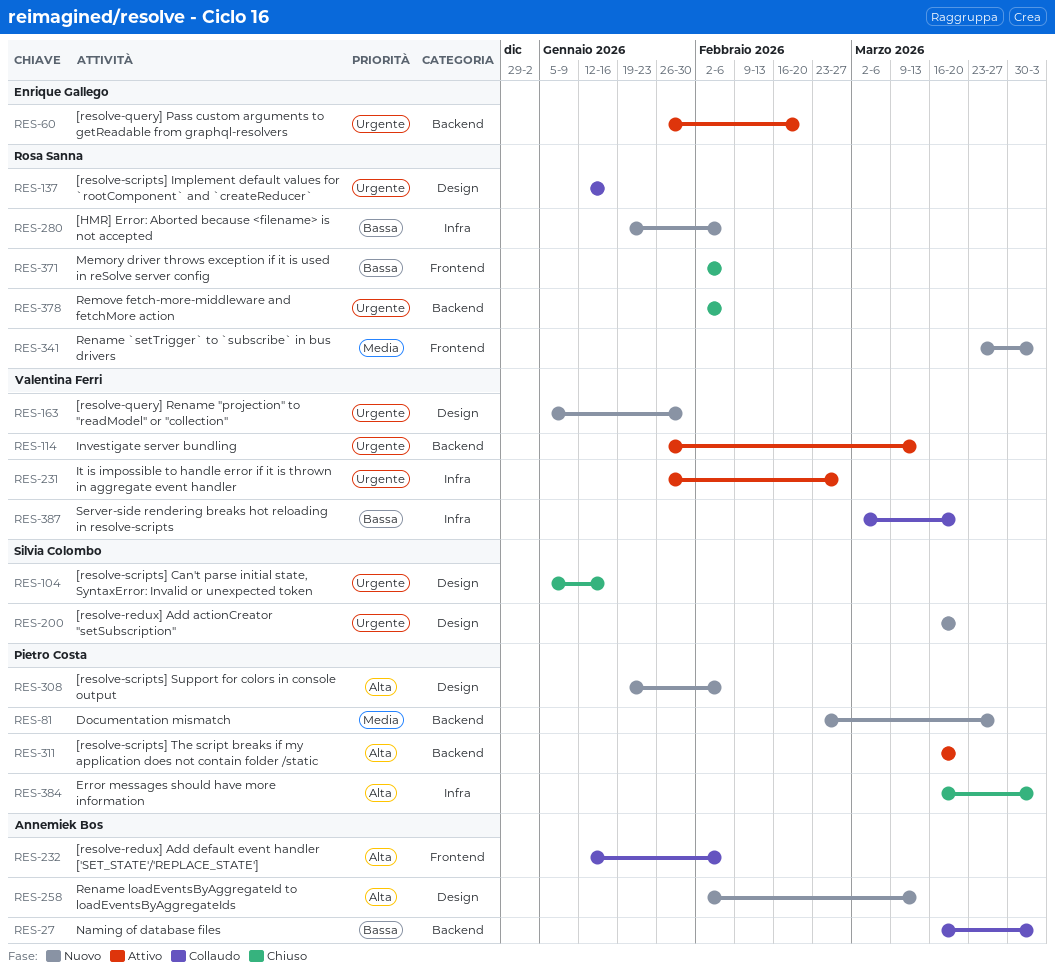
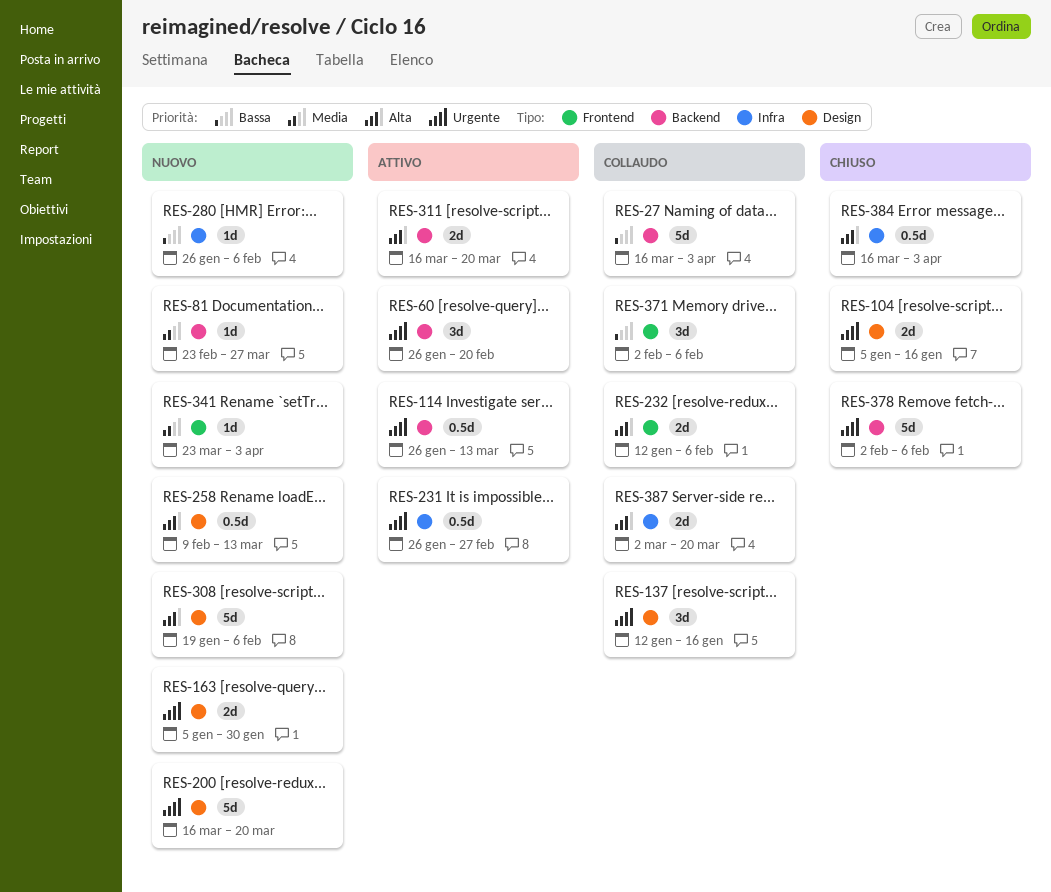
RES-258, start: Feb 2 -> Feb 9
RES-280, start: Jan 19 -> Jan 26
RES-371, status: Chiuso -> Collaudo
RES-387, priority: Bassa -> Alta

